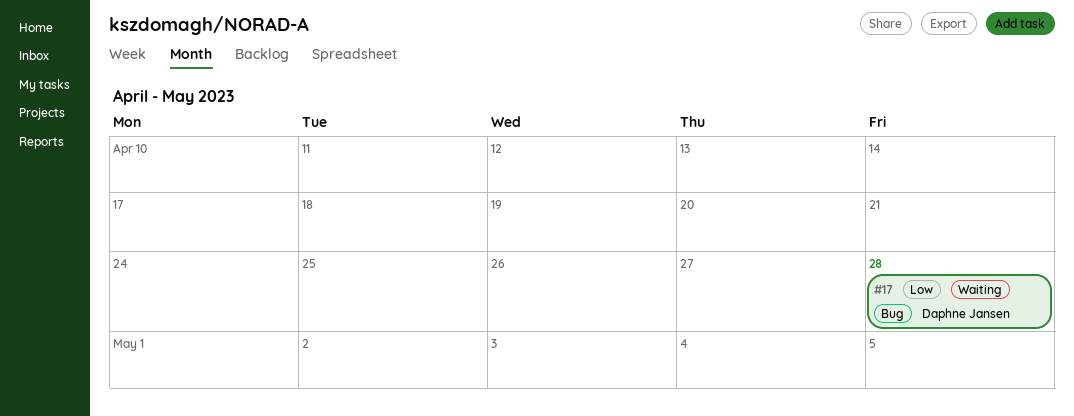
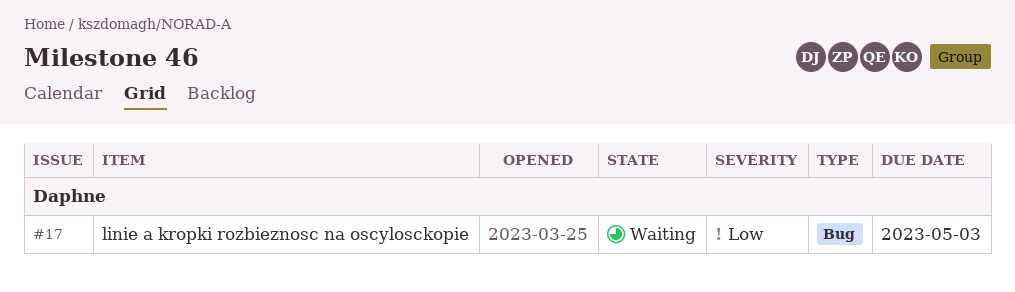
#17, due: Apr 28 -> May 3

